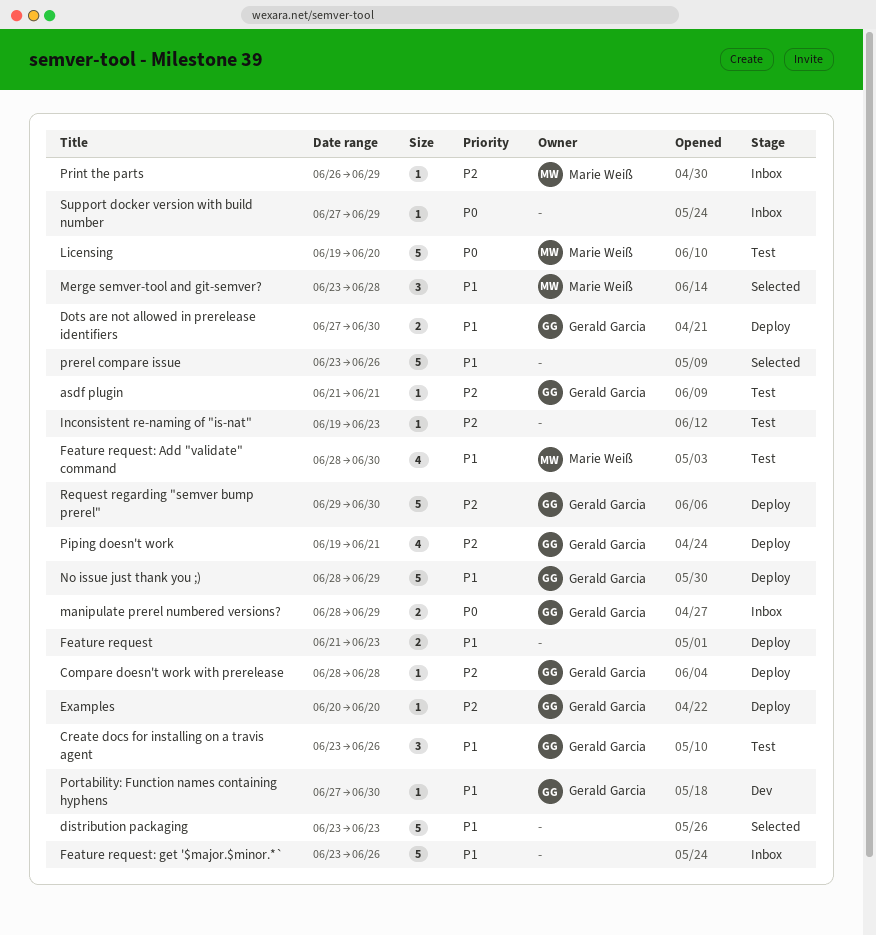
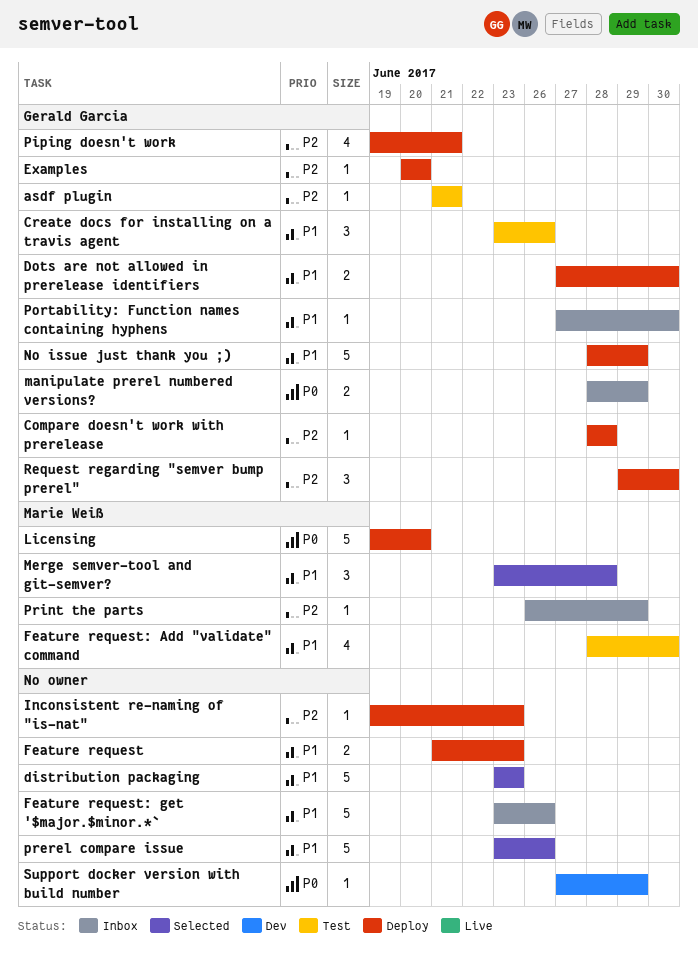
Inconsistent re-naming of "is-nat", status: Test -> Deploy
Licensing, status: Test -> Deploy
Portability: Function names containing hyphens, status: Dev -> Inbox
Request regarding "semver bump prerel", estimate: 5 -> 3
Support docker version with build number, status: Inbox -> Dev

